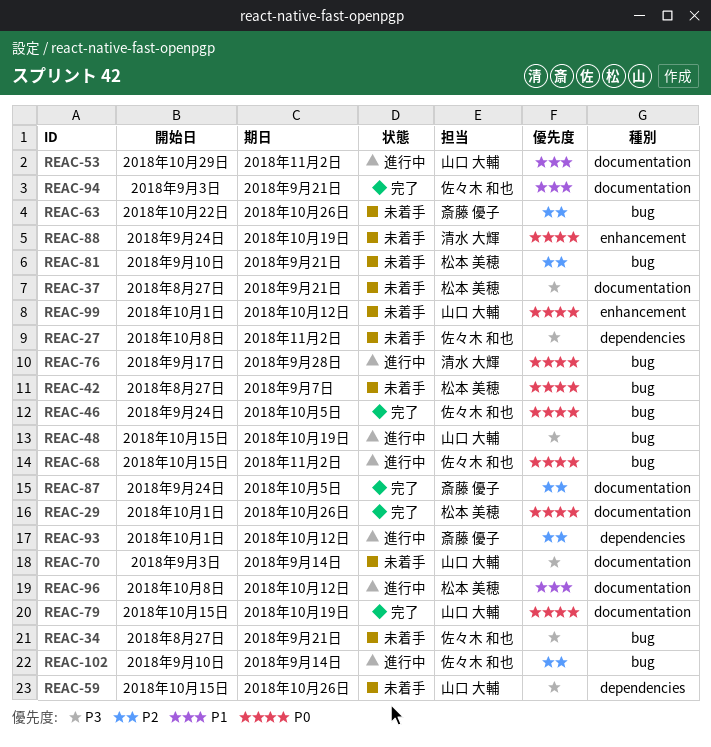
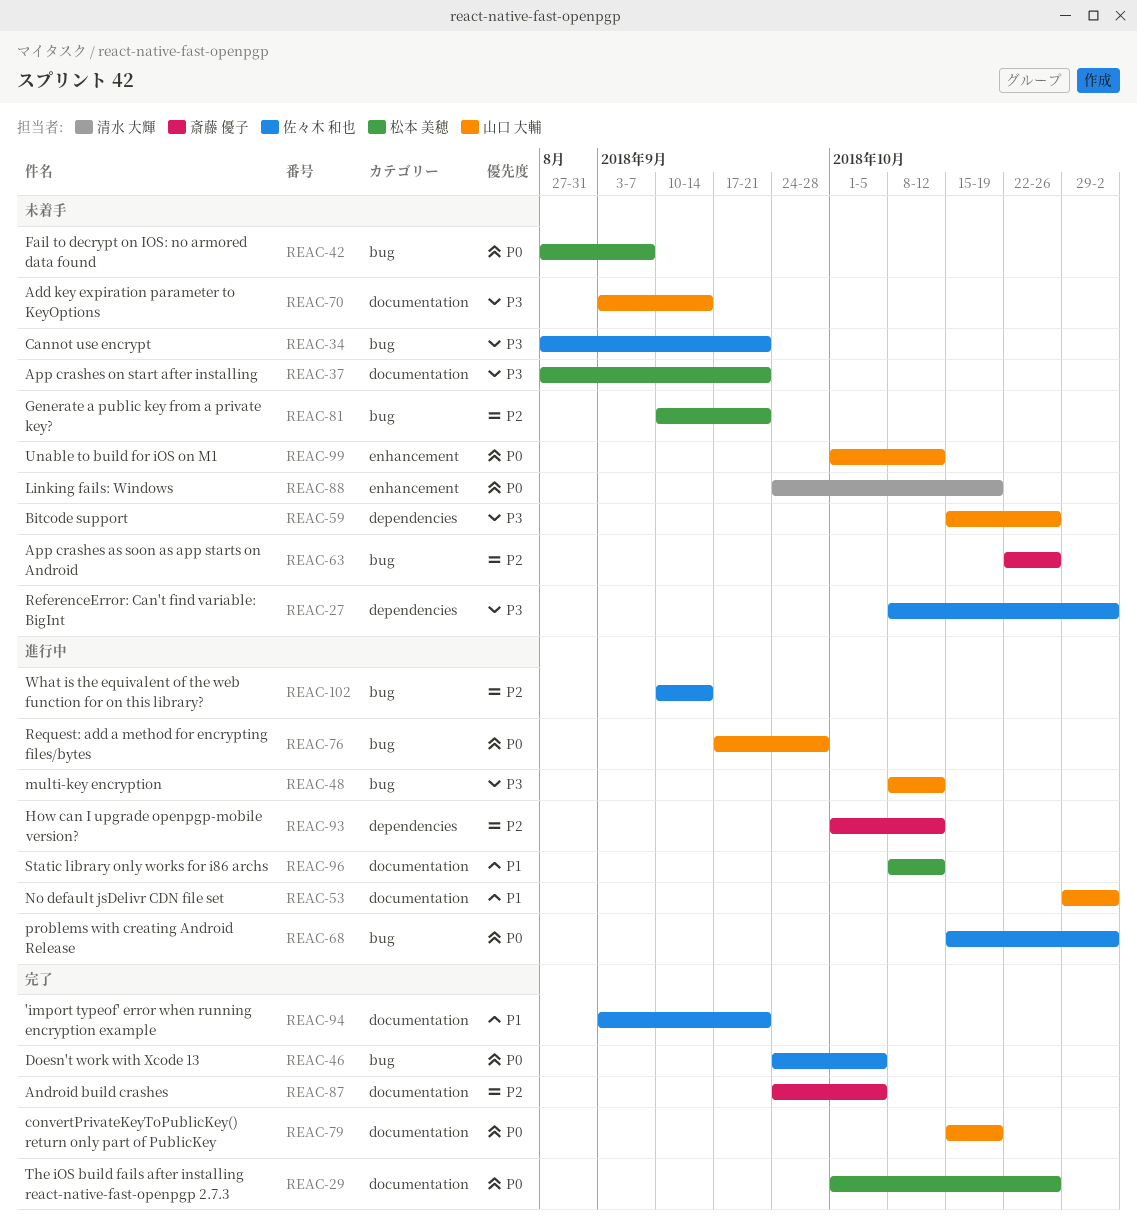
REAC-48, start: Oct 15 -> Oct 8
REAC-48, due: Oct 19 -> Oct 12
REAC-76, owner: 清水 大輝 -> 山口 大輔

